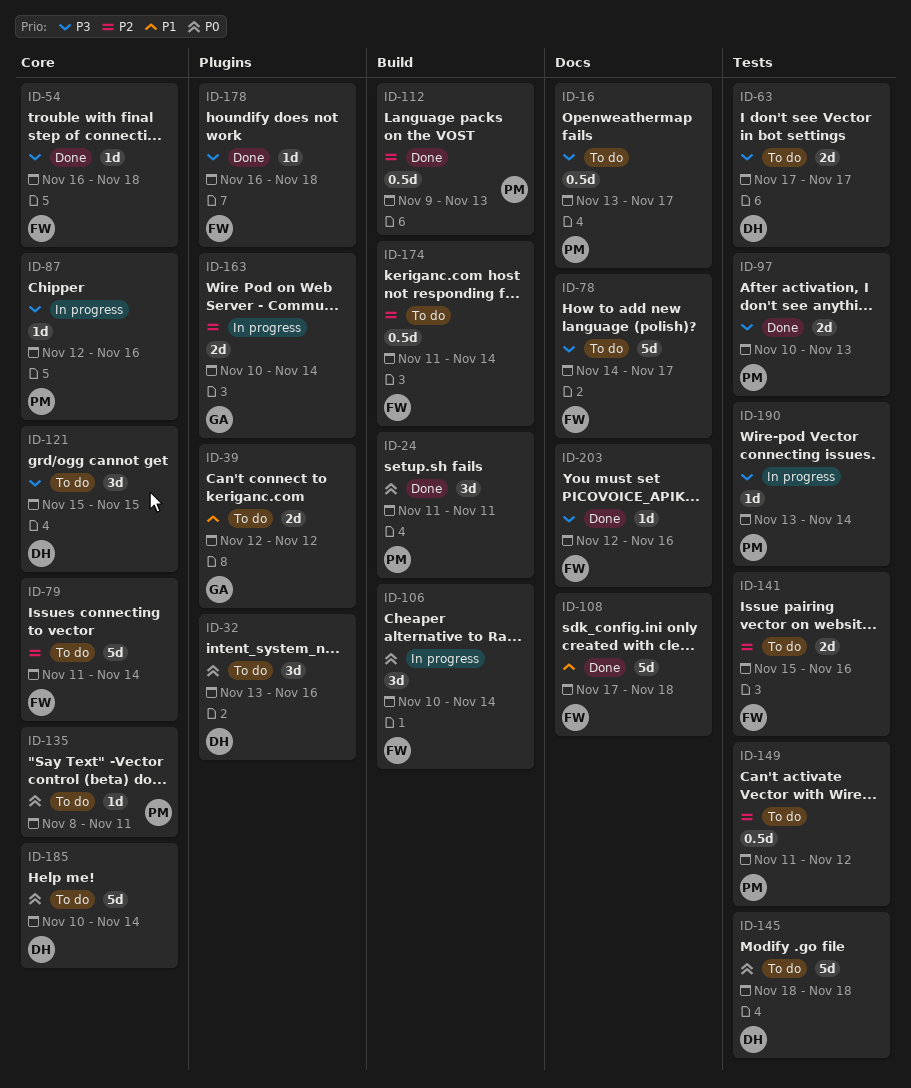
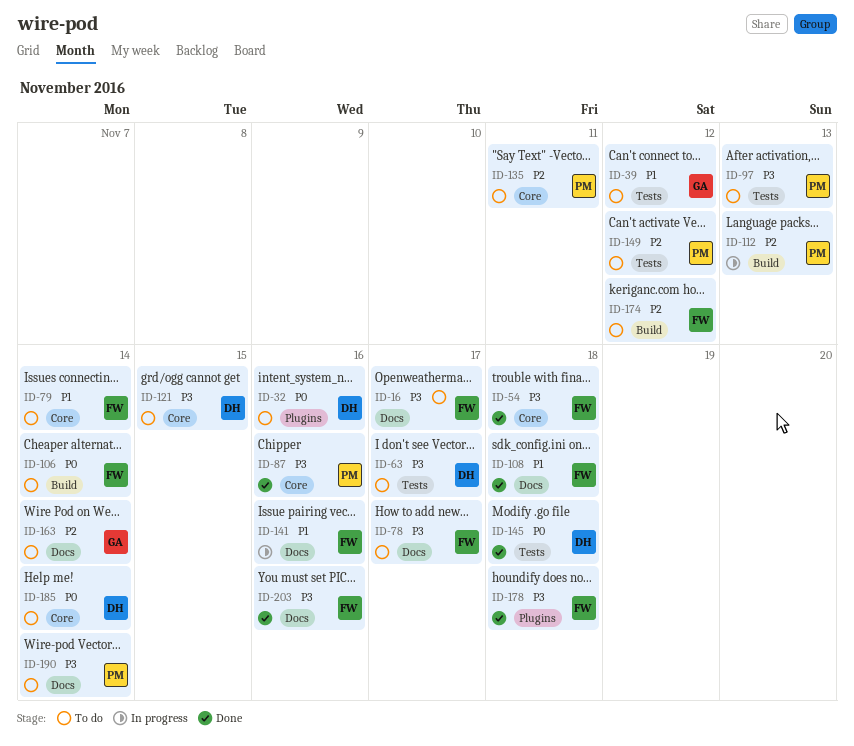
ID-16, owner: PM -> FW
ID-24: present -> none
ID-39, label: Plugins -> Tests
ID-79, priority: P2 -> P1
ID-87, status: In progress -> Done
ID-97, status: Done -> To do
ID-106, status: In progress -> To do
ID-112, status: Done -> In progress
ID-135, priority: P0 -> P2
ID-141, status: To do -> In progress
ID-141, priority: P2 -> P1
ID-141, label: Tests -> Docs
ID-145, status: To do -> Done
ID-163, status: In progress -> To do
ID-163, label: Plugins -> Docs
ID-174, due: Nov 14 -> Nov 12
ID-190, status: In progress -> To do
ID-190, label: Tests -> Docs

